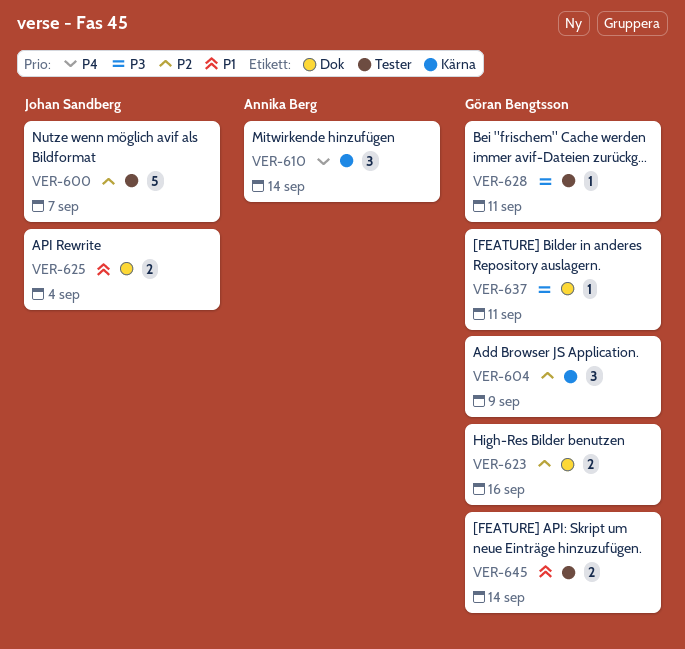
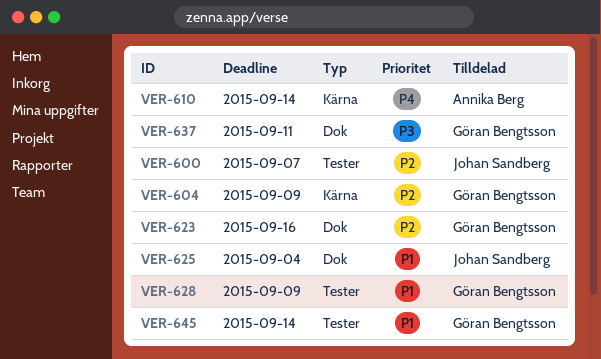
VER-628, priority: P3 -> P1
VER-628, due: Sep 11 -> Sep 9

